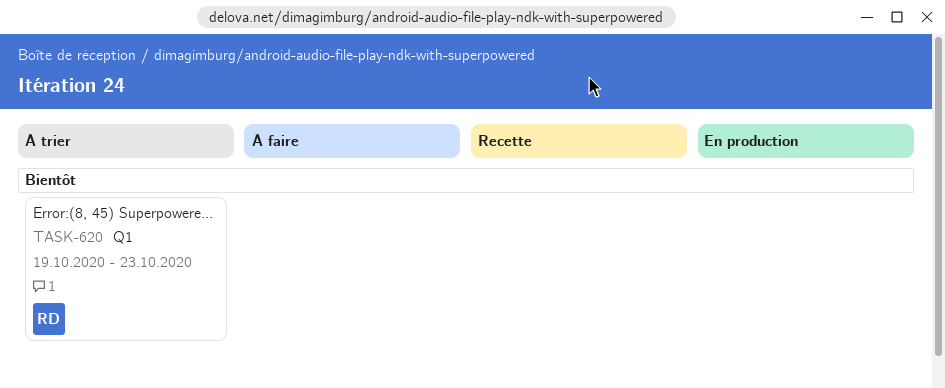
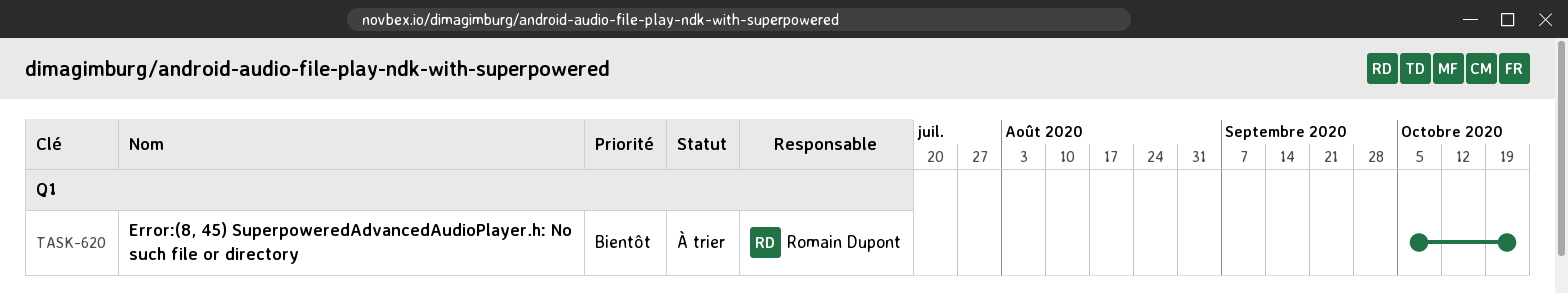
TASK-620, start: Oct 19 -> Oct 5

